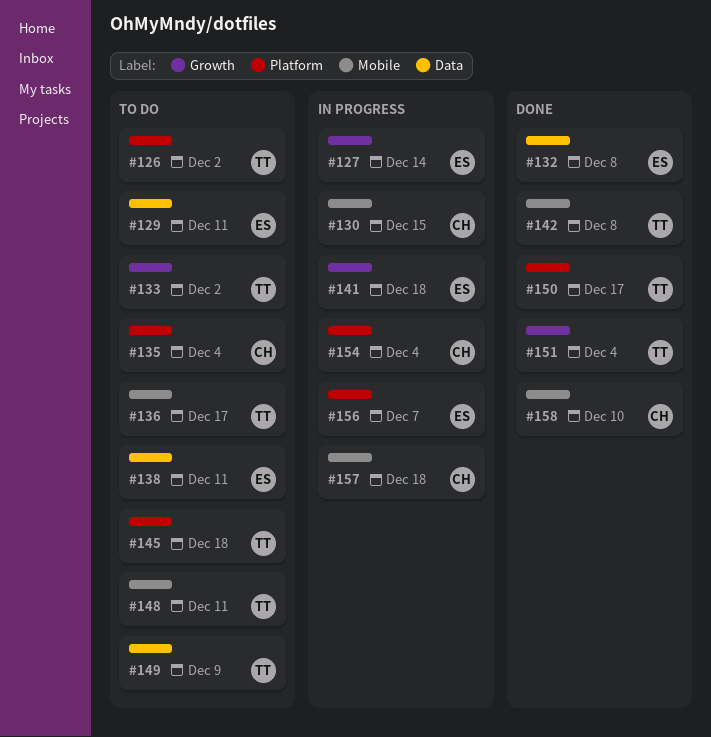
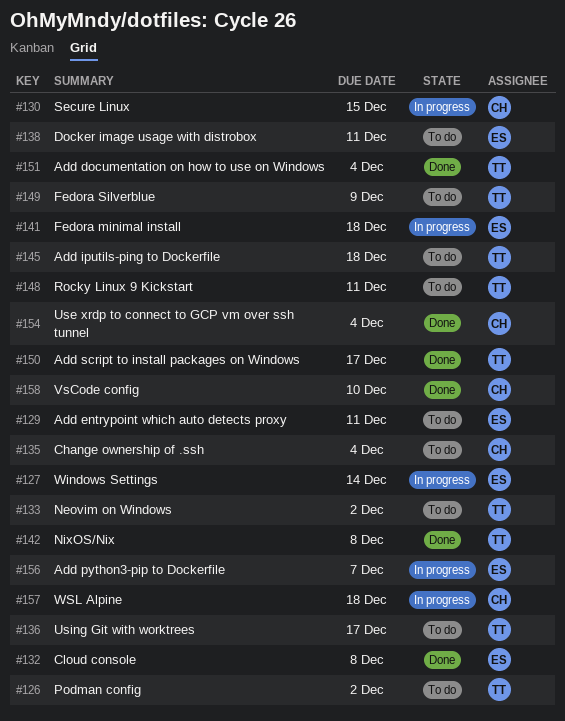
#154, status: In progress -> Done

